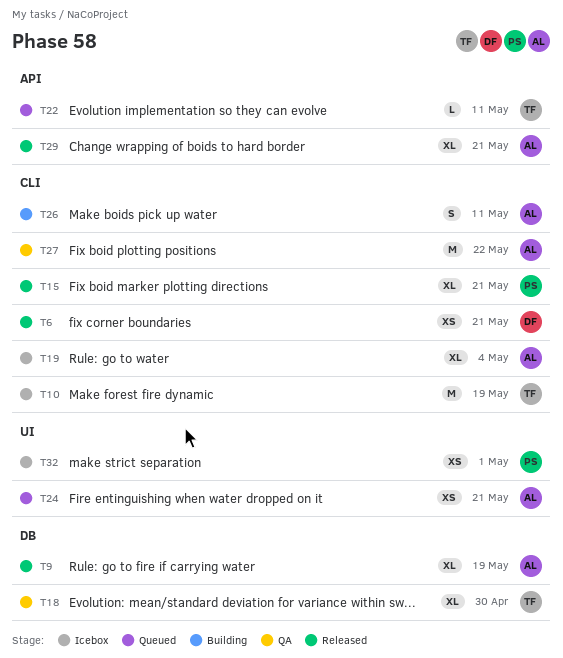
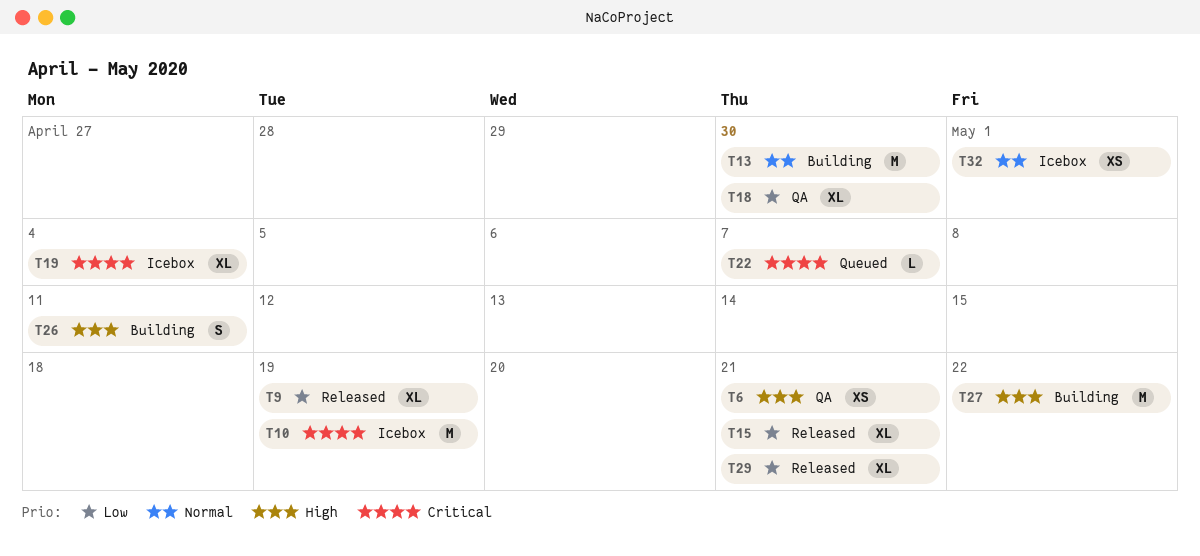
T6, status: Released -> QA
T13: none -> present
T22, due: May 11 -> May 7
T24: present -> none
T27, status: QA -> Building

